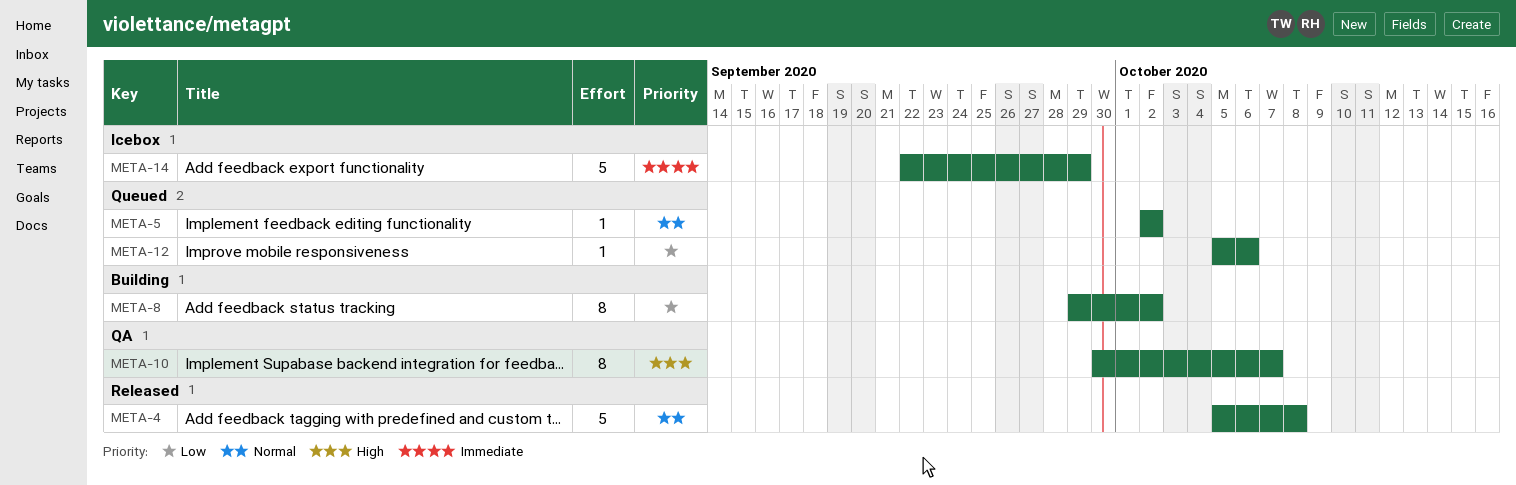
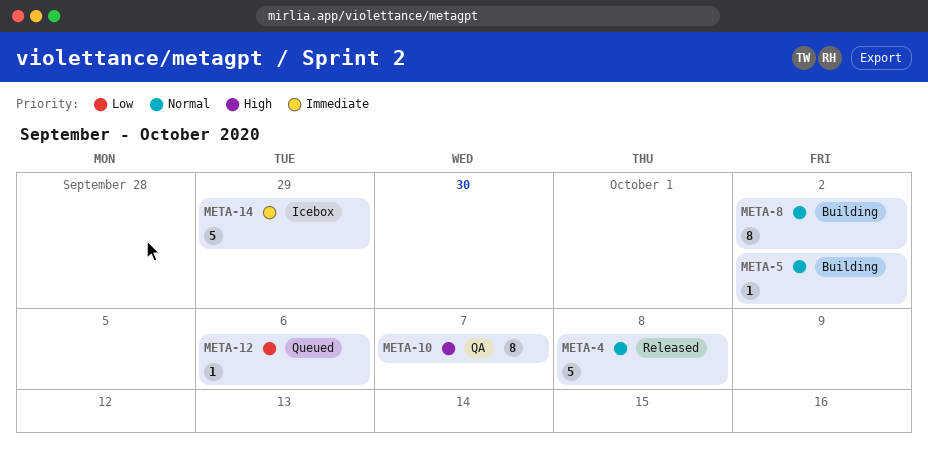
META-5, status: Queued -> Building
META-8, priority: Low -> Normal

